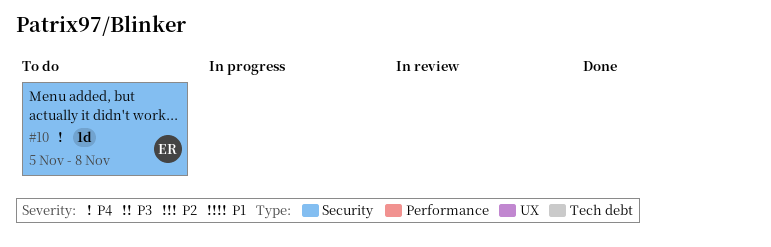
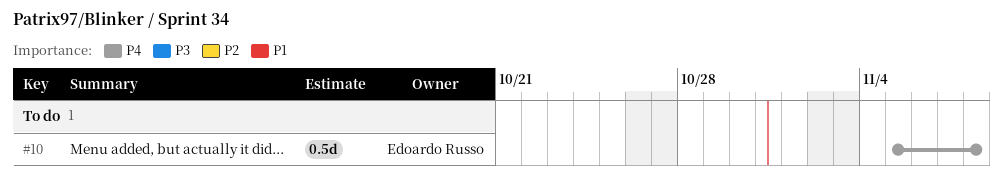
#10, estimate: 1d -> 0.5d

